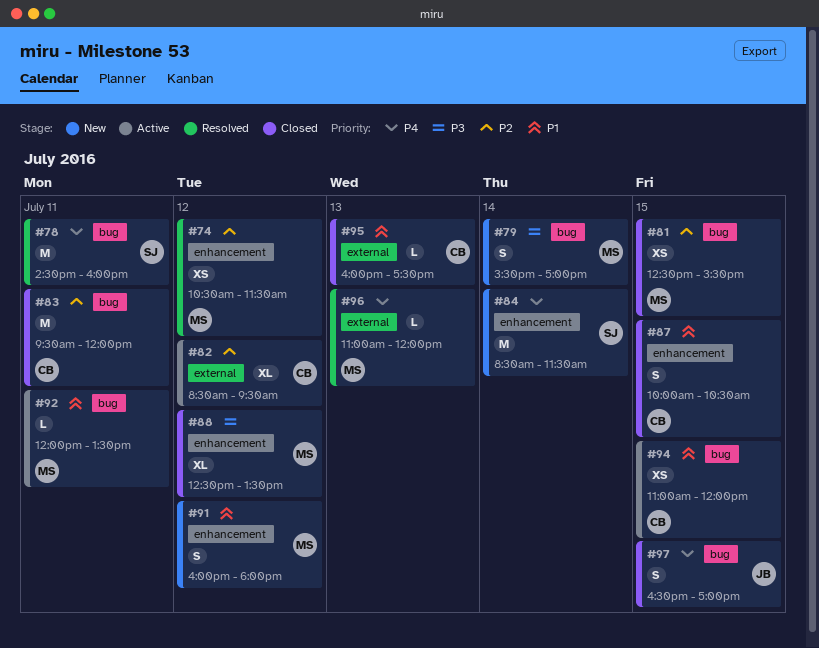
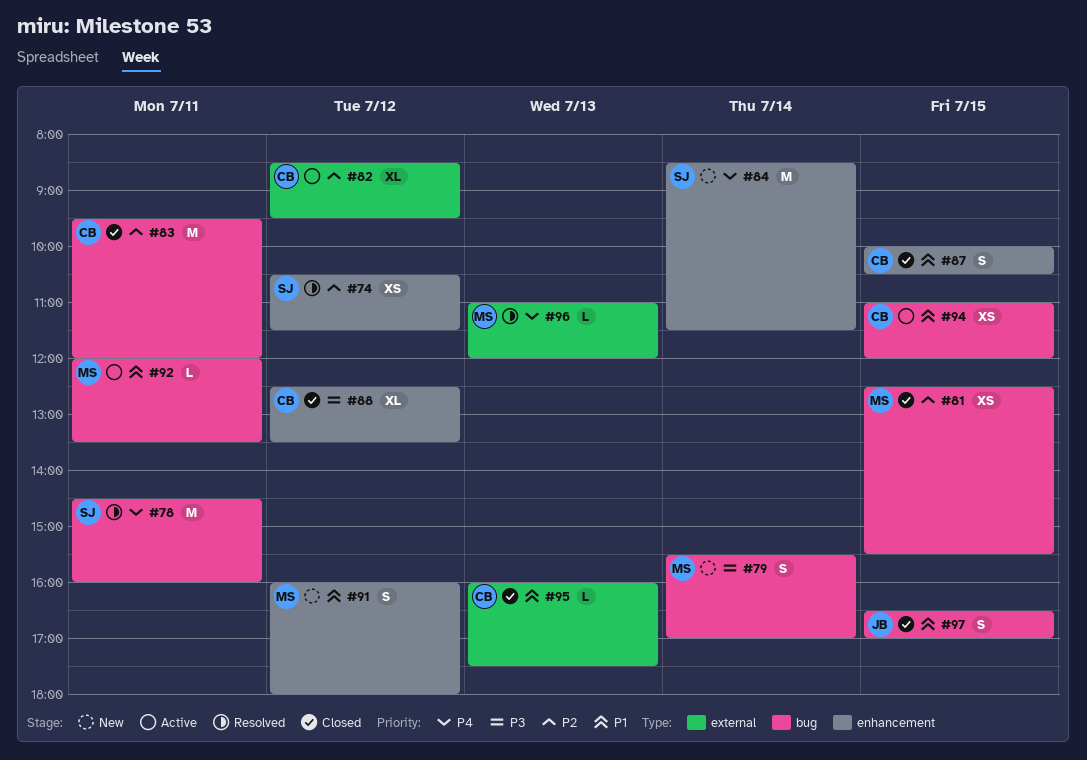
#74, owner: MS -> SJ
#88, owner: MS -> CB
#97, priority: P4 -> P1

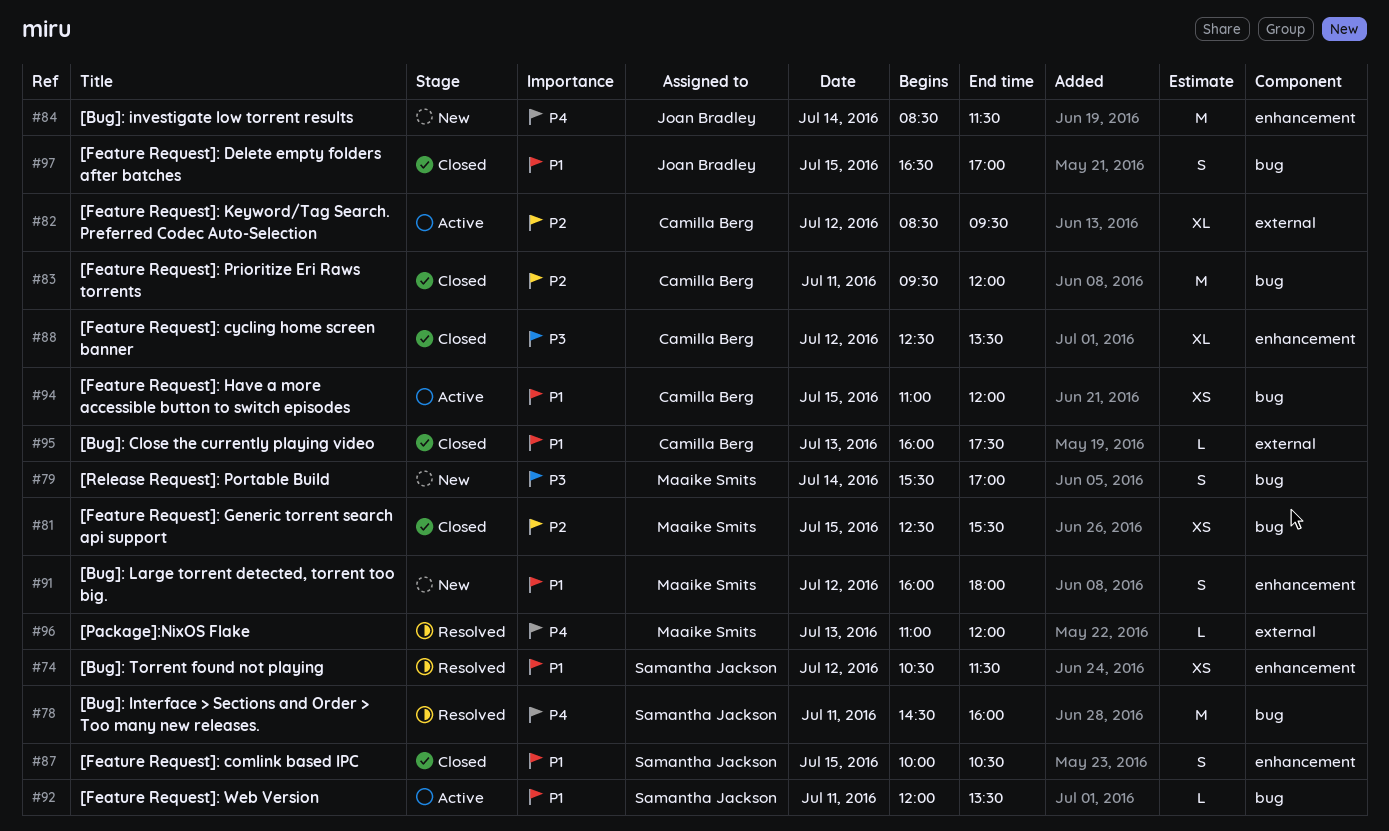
#74, priority: P2 -> P1
#84, owner: Samantha Jackson -> Joan Bradley
#87, owner: Camilla Berg -> Samantha Jackson
#92, owner: Maaike Smits -> Samantha Jackson

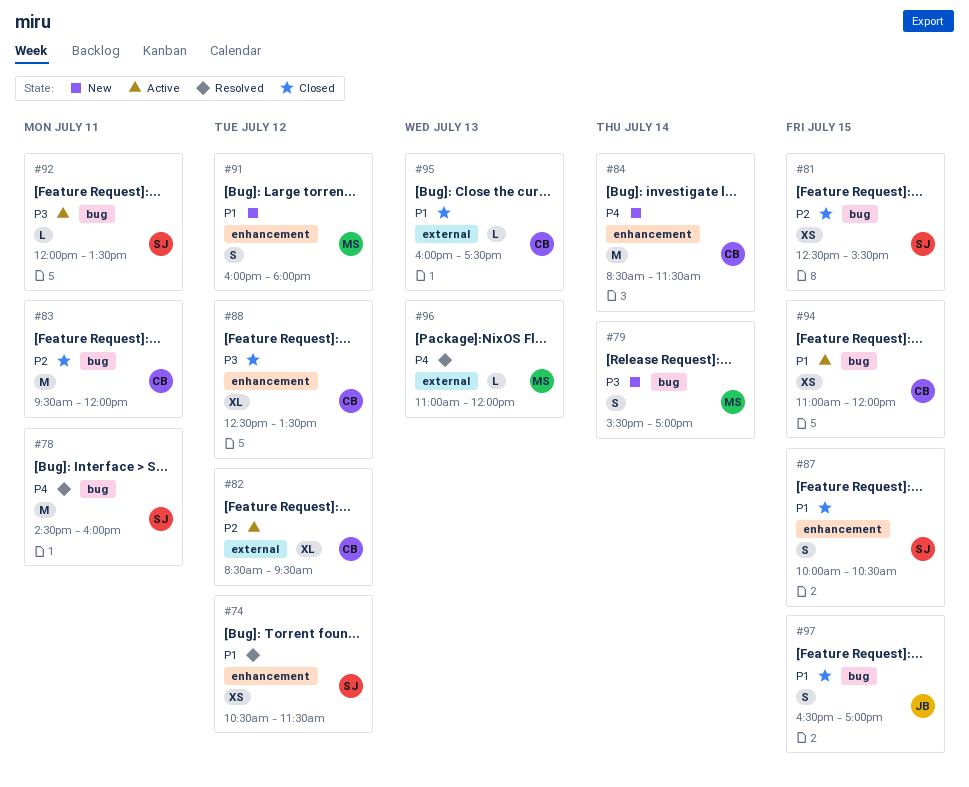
#81, owner: Maaike Smits -> Samantha Jackson
#84, owner: Joan Bradley -> Camilla Berg
#92, priority: P1 -> P3

